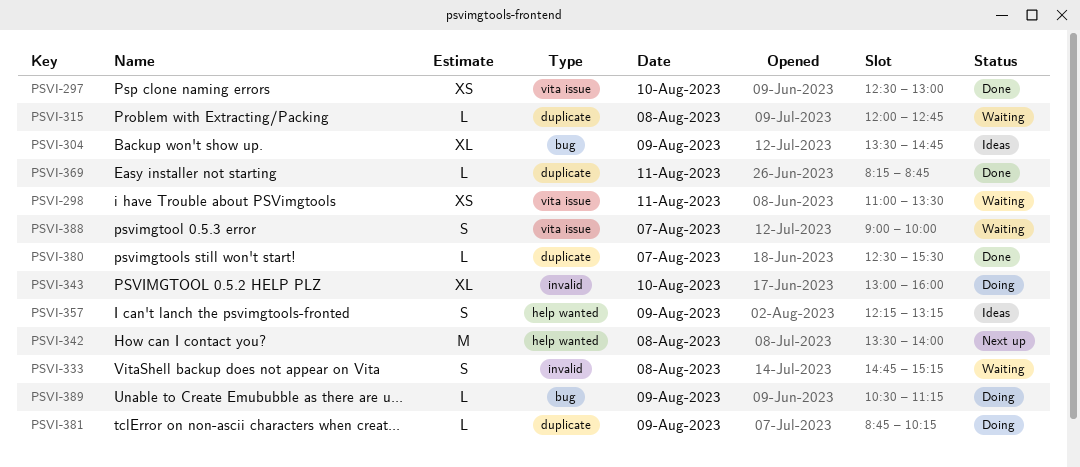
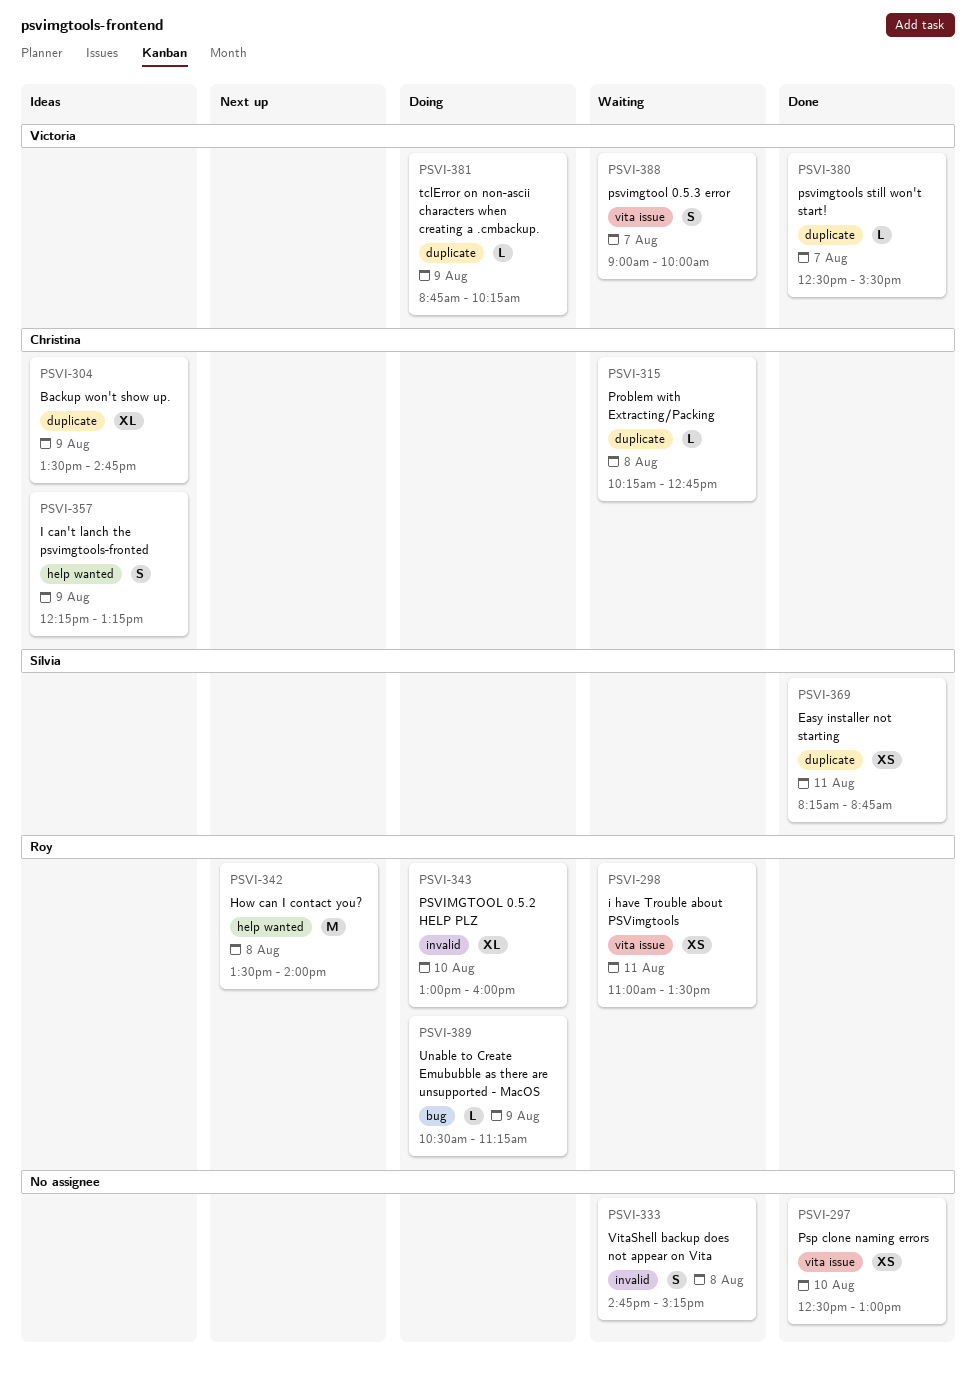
PSVI-304, label: bug -> duplicate
PSVI-315, begins: 12:00 -> 10:15
PSVI-369, estimate: L -> XS

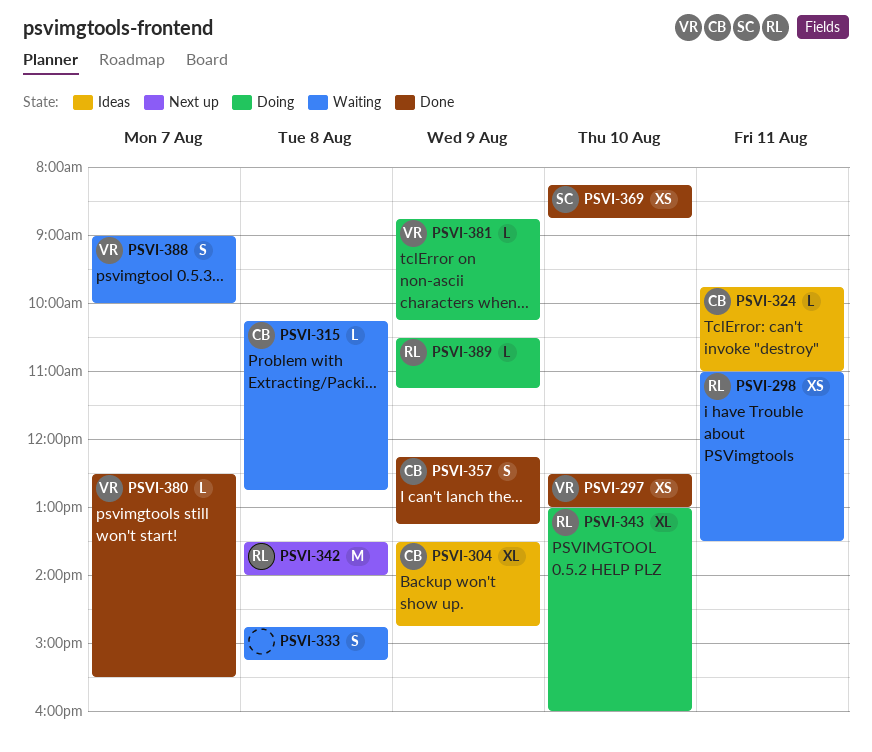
PSVI-297, owner: none -> Victoria
PSVI-324: none -> present
PSVI-357, status: Ideas -> Done
PSVI-369, day: Aug 11 -> Aug 10

